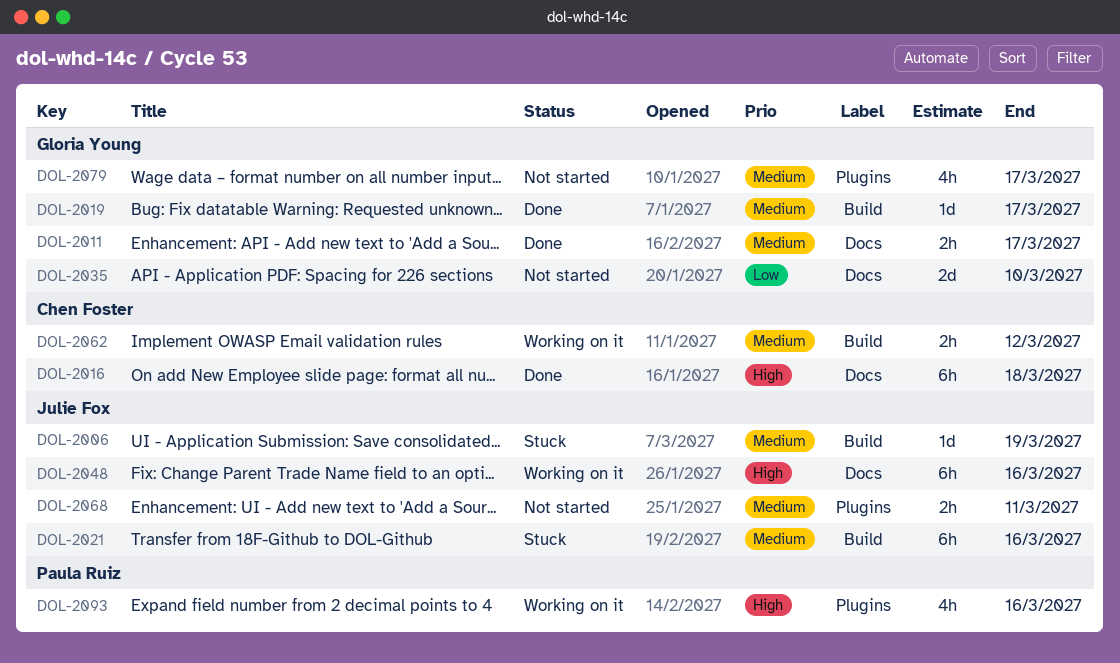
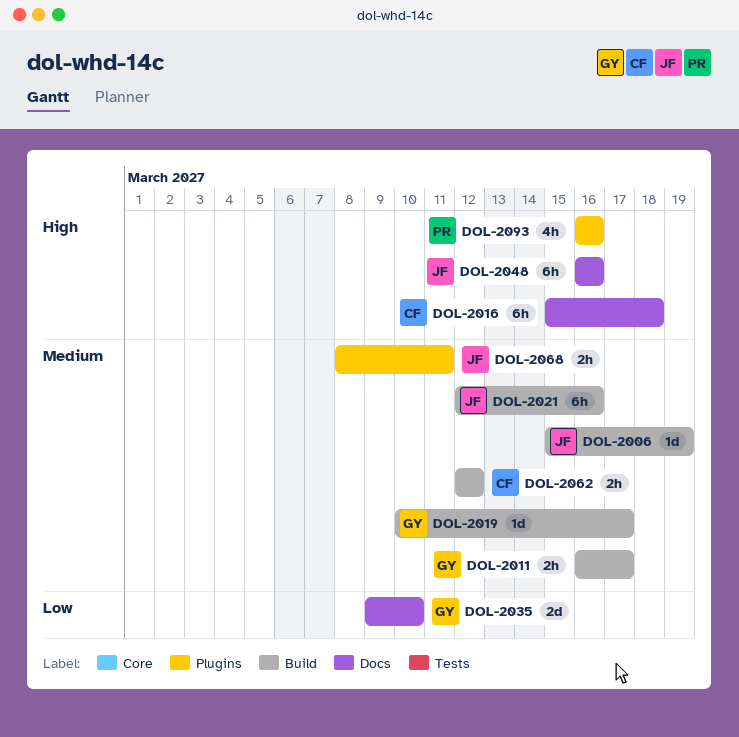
DOL-2011, label: Docs -> Build
DOL-2079: present -> none

